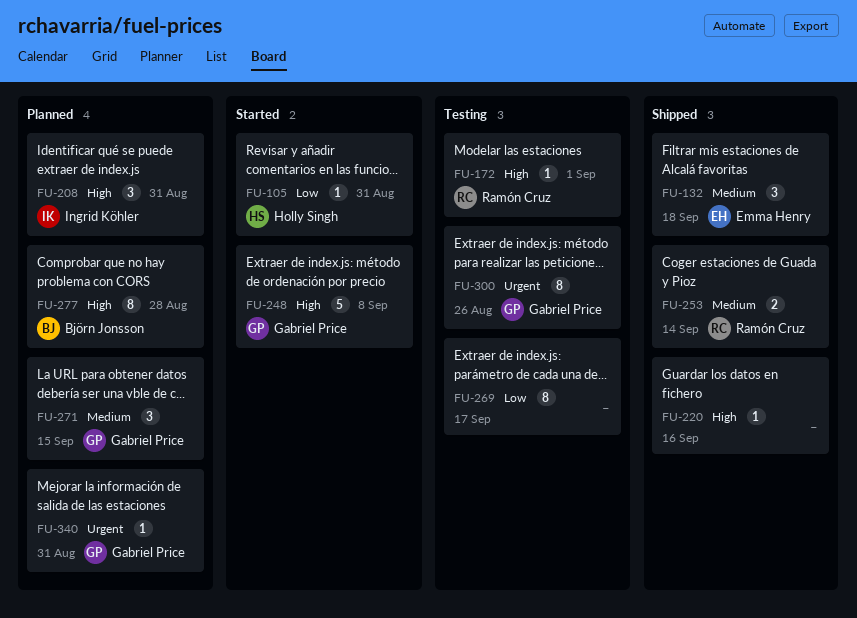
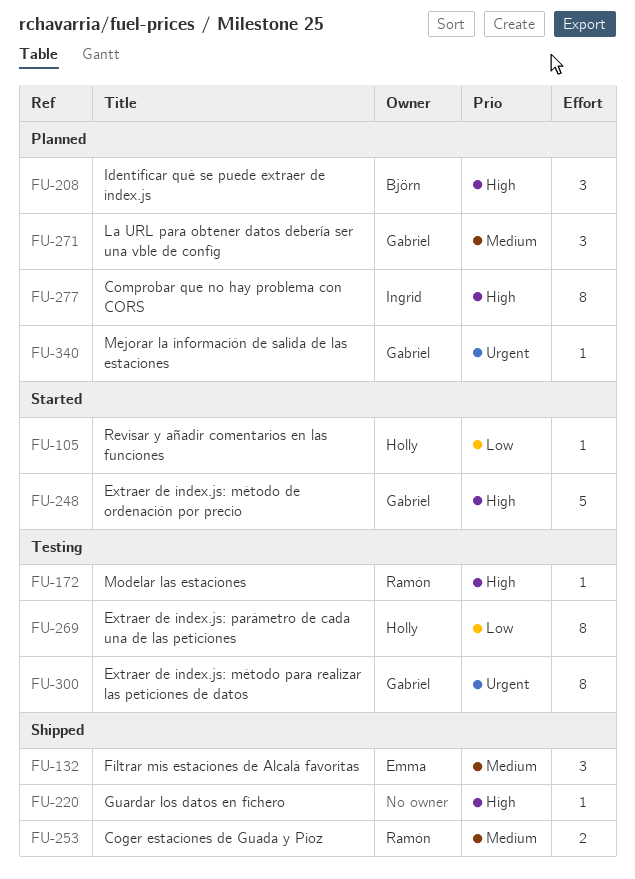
FU-208, owner: Ingrid Köhler -> Björn Jonsson
FU-269, owner: none -> Holly Singh
FU-277, owner: Björn Jonsson -> Ingrid Köhler

